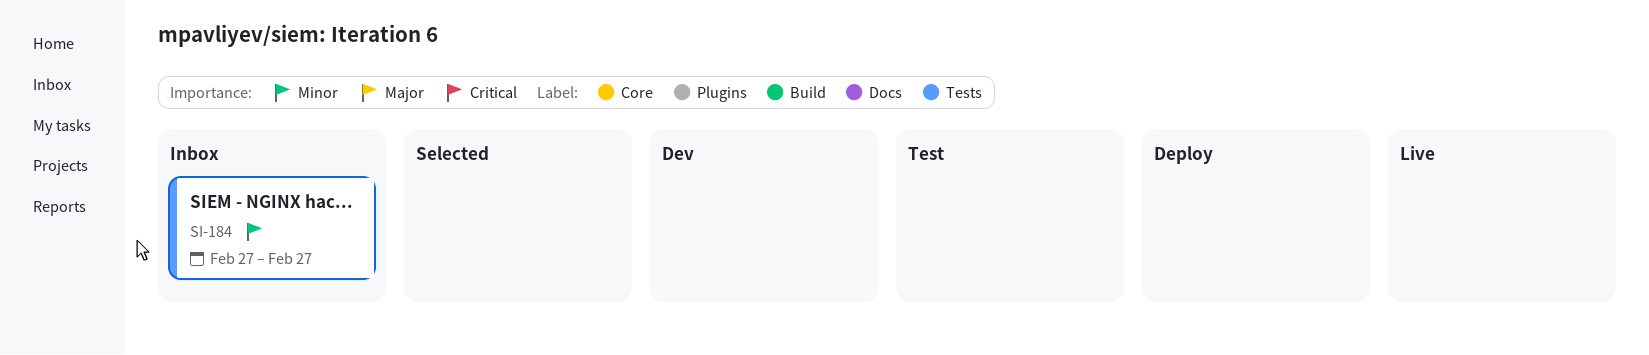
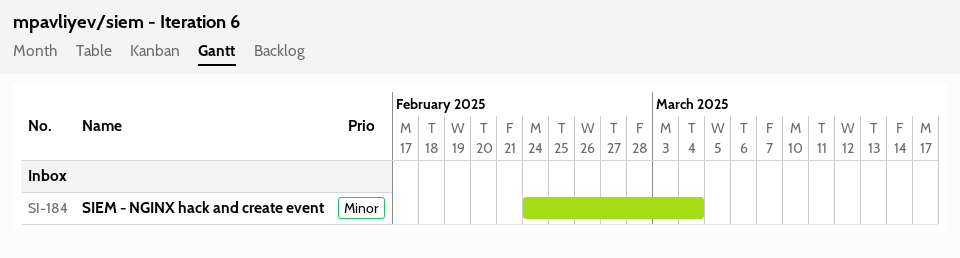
SI-184, start: Feb 27 -> Feb 24
SI-184, due: Feb 27 -> Mar 4

